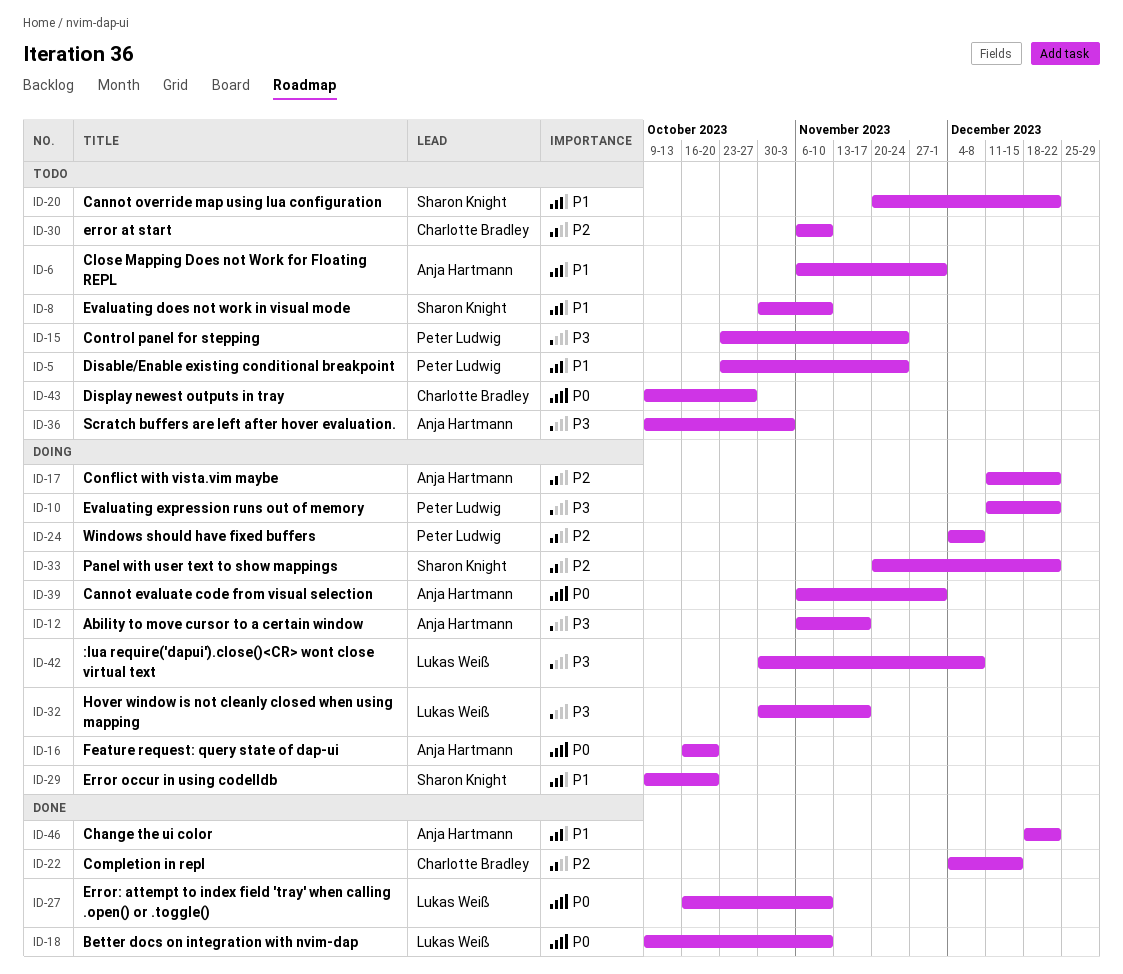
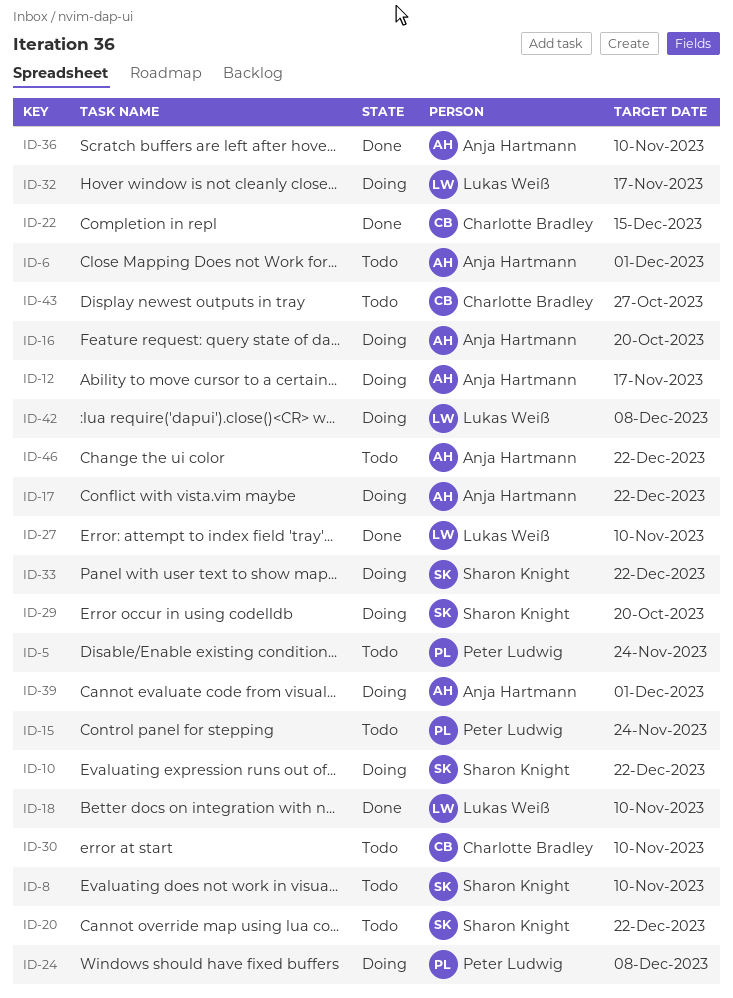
ID-10, owner: Peter Ludwig -> Sharon Knight
ID-36, status: Todo -> Done
ID-36, due: Nov 3 -> Nov 10
ID-46, status: Done -> Todo

